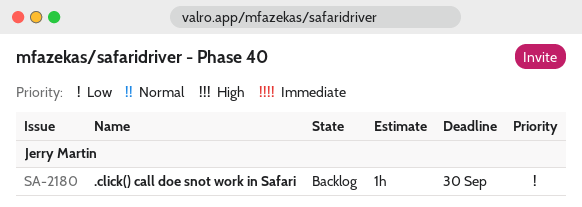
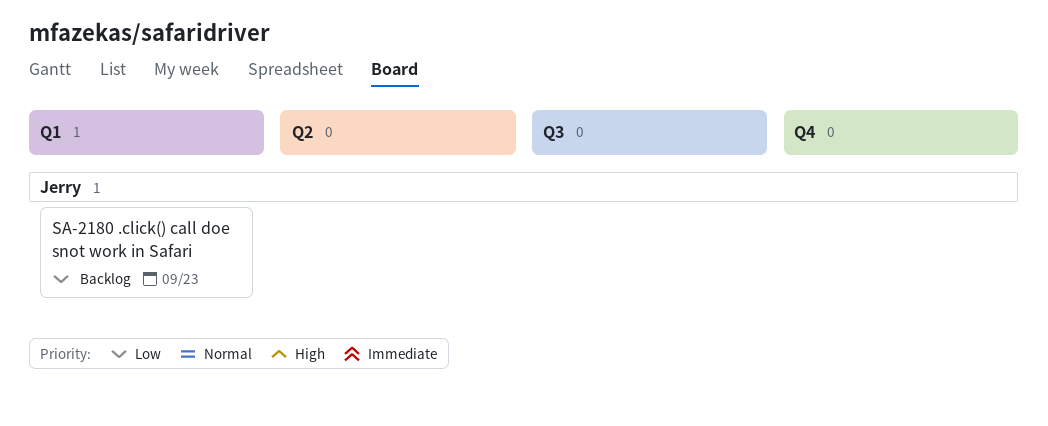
SA-2180, due: Sep 30 -> Sep 23

